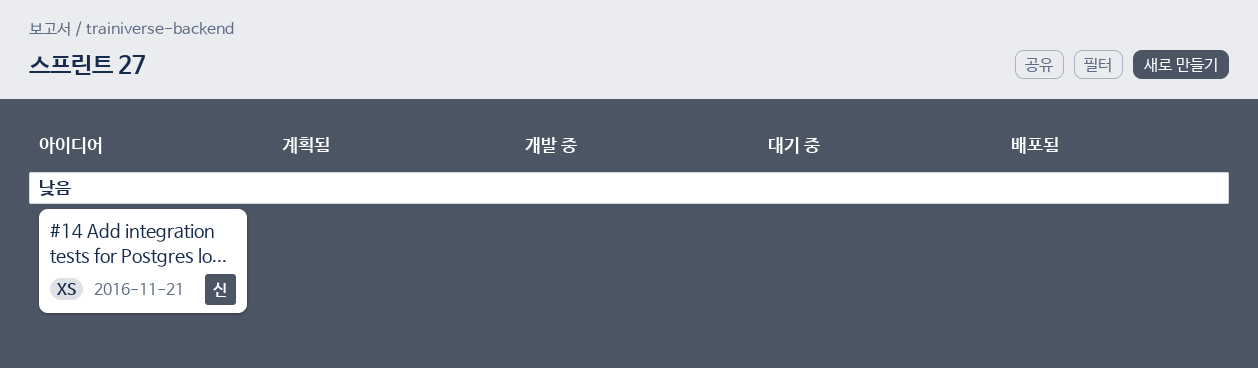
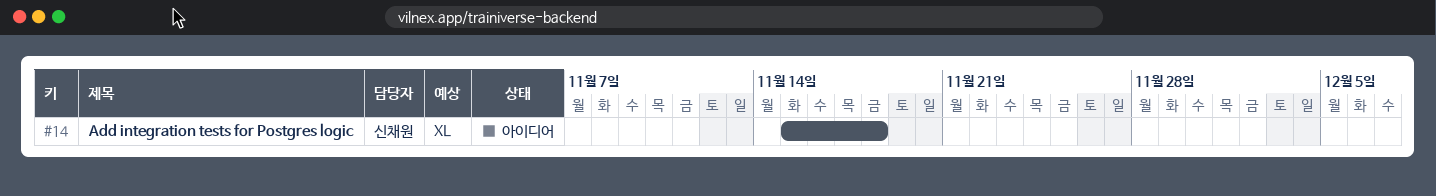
#14, estimate: XS -> XL
#14, due: Nov 21 -> Nov 18

